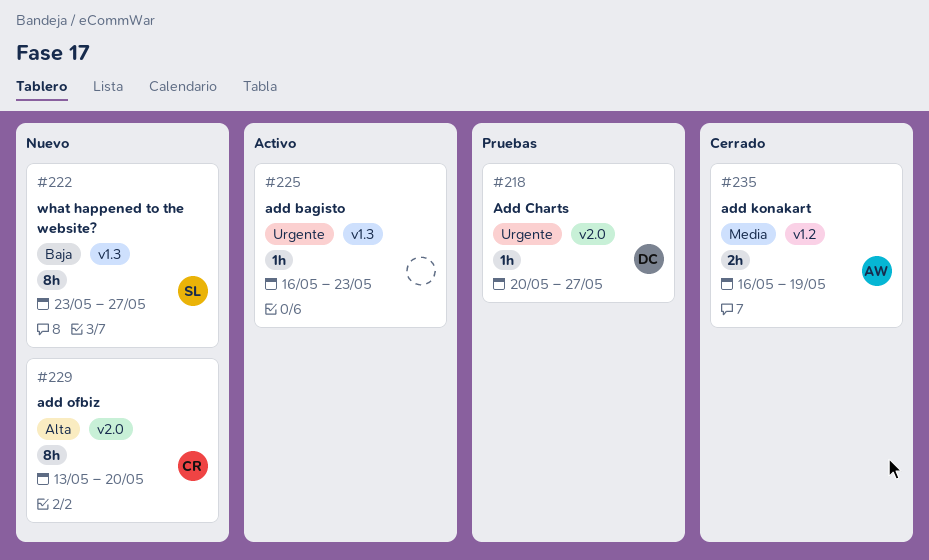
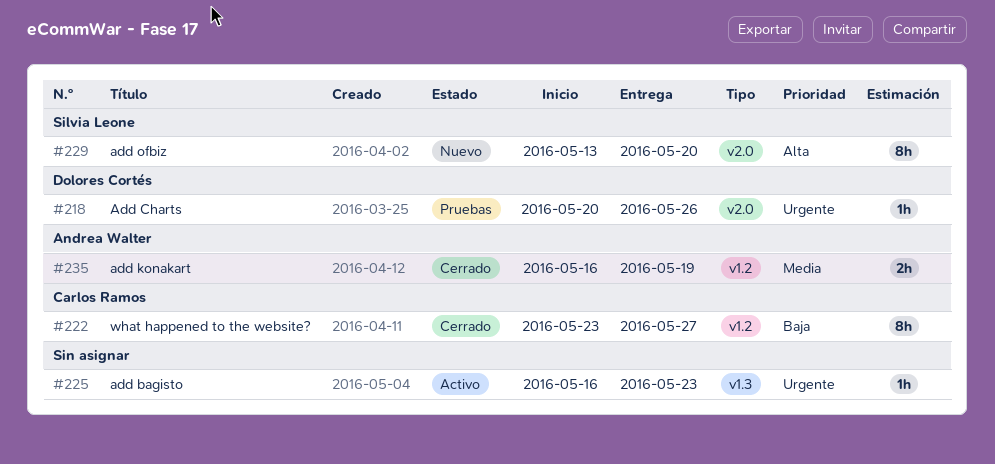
#218, due: May 27 -> May 26
#222, status: Nuevo -> Cerrado
#222, owner: Silvia Leone -> Carlos Ramos
#222, label: v1.3 -> v1.2
#229, owner: Carlos Ramos -> Silvia Leone

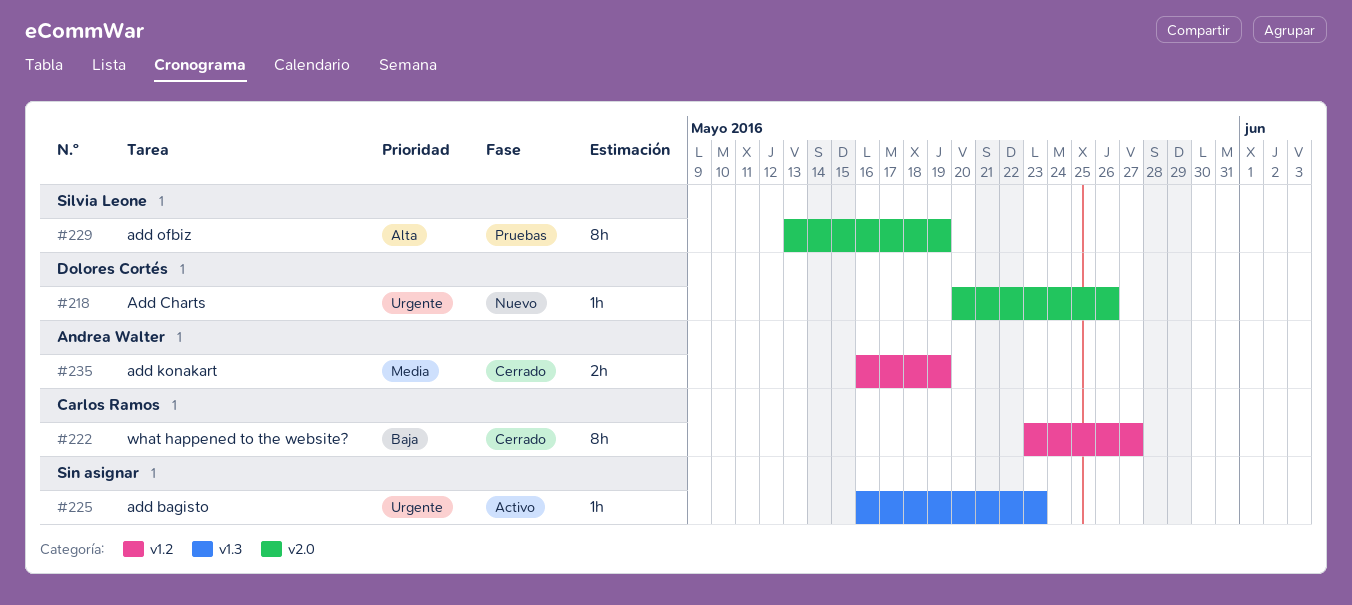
#218, status: Pruebas -> Nuevo
#229, status: Nuevo -> Pruebas
#229, due: May 20 -> May 19

